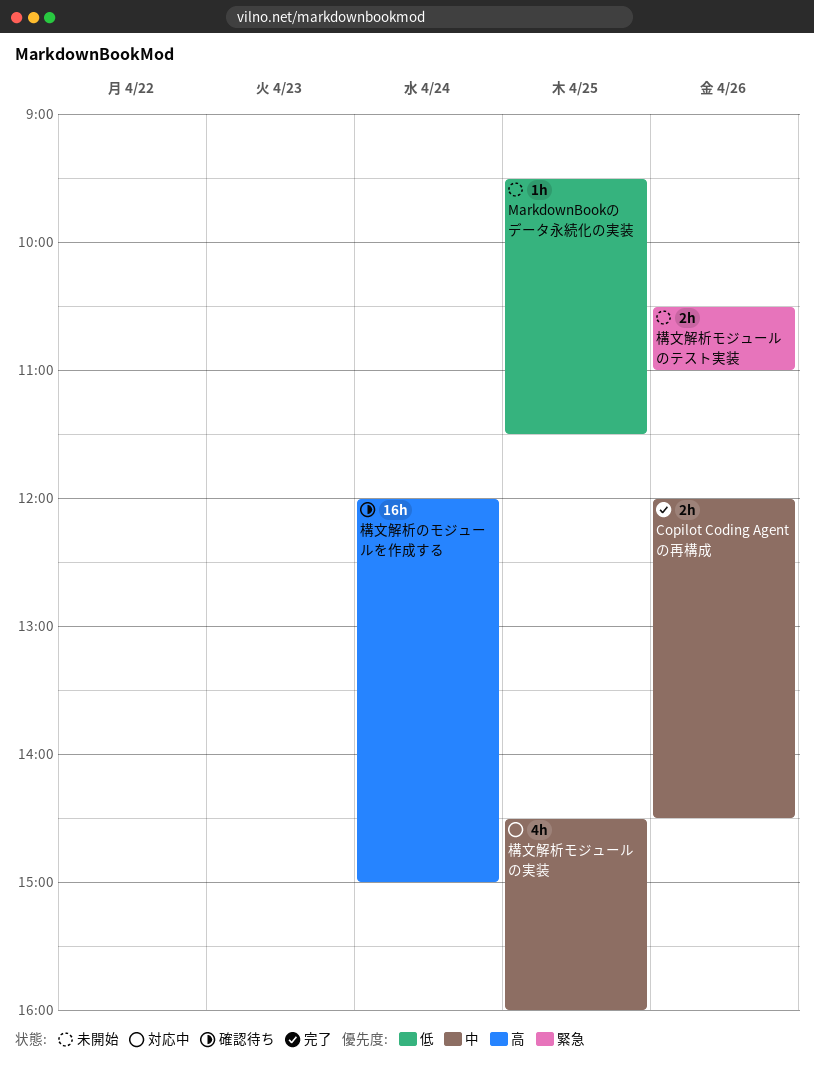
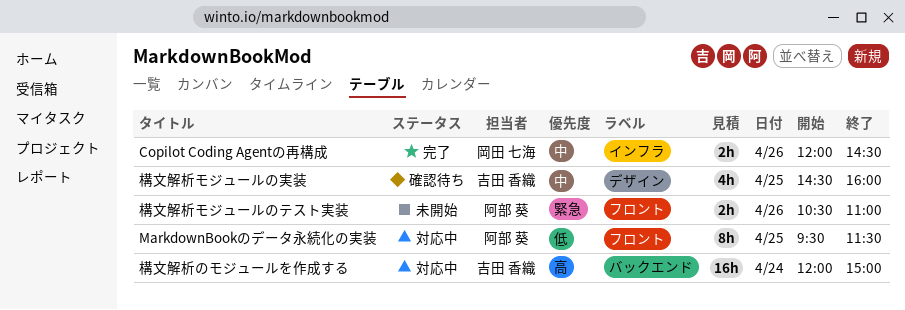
MarkdownBookのデータ永続化の実装, status: 未開始 -> 対応中
MarkdownBookのデータ永続化の実装, estimate: 1h -> 8h
構文解析のモジュールを作成する, status: 確認待ち -> 対応中
構文解析モジュールの実装, status: 対応中 -> 確認待ち

